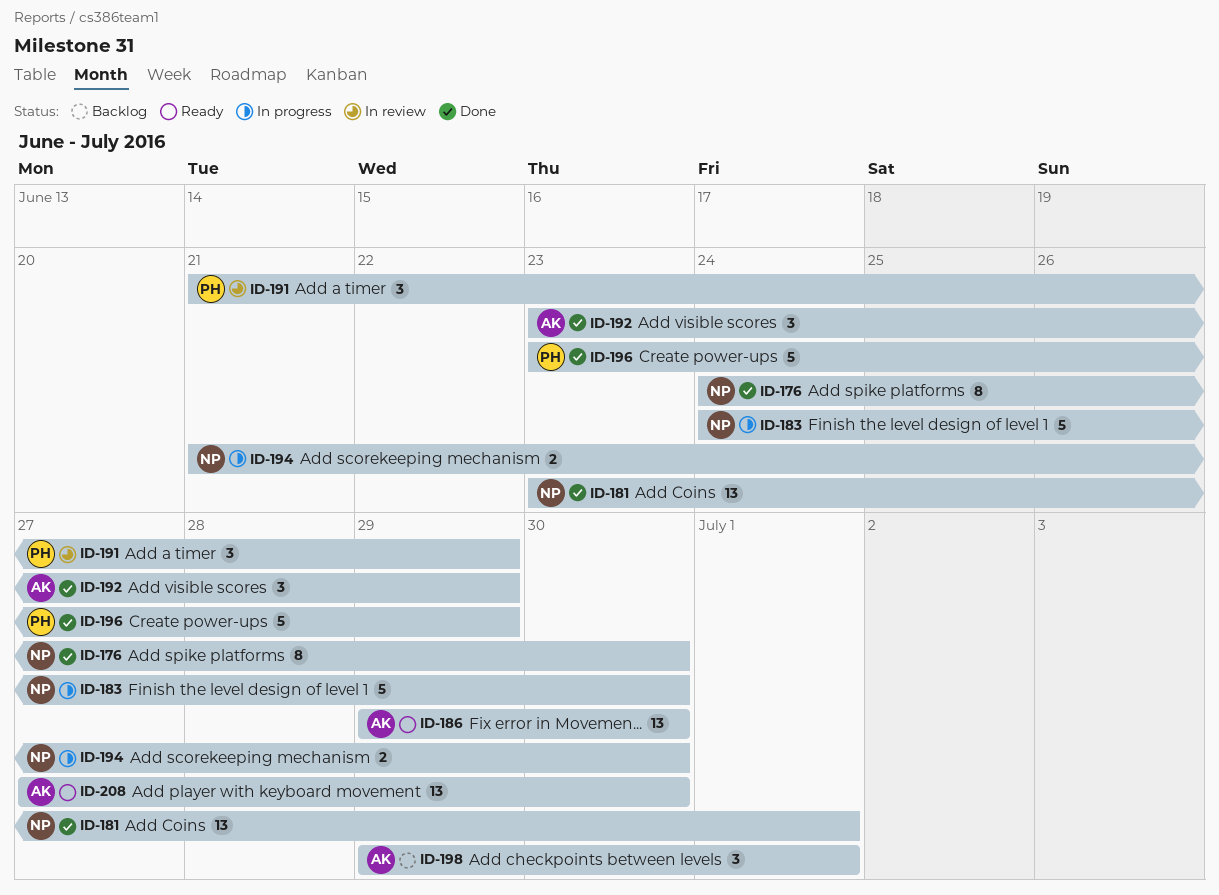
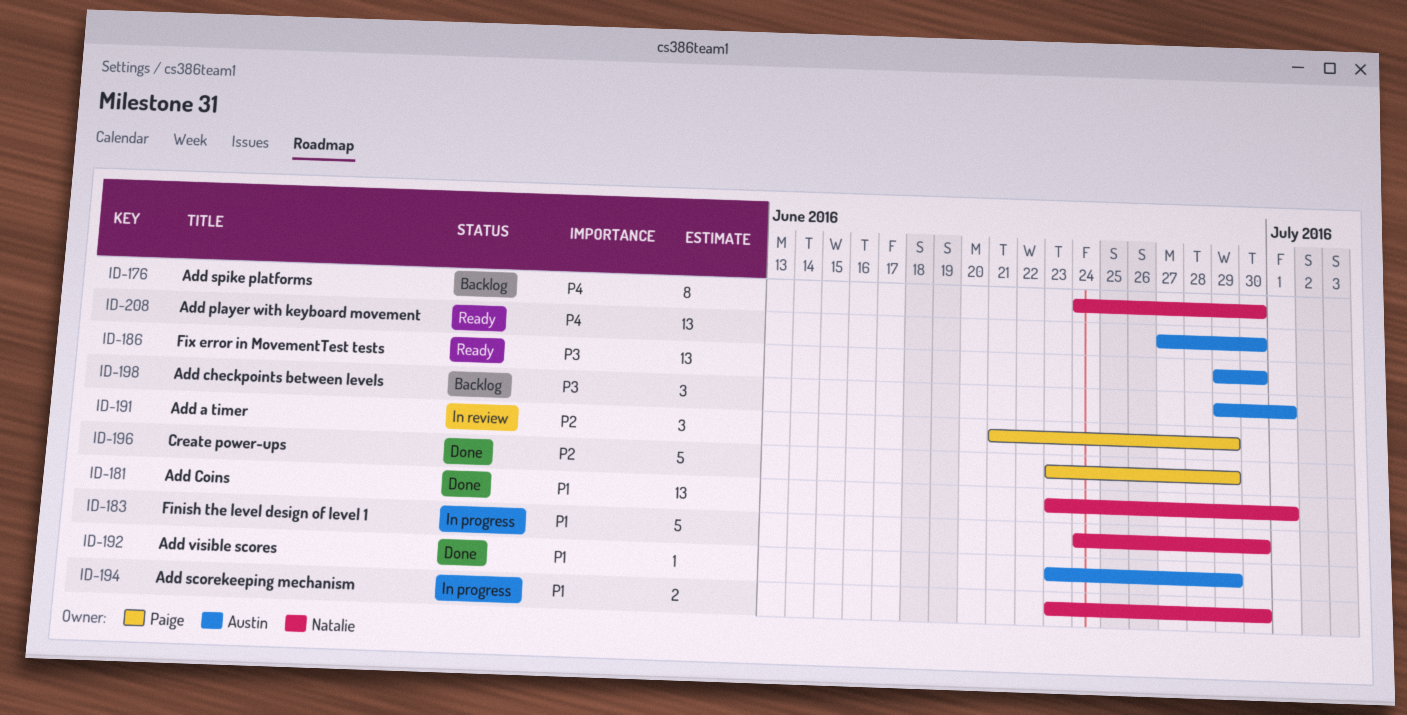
ID-176, status: Done -> Backlog
ID-192, estimate: 3 -> 1
ID-194, start: Jun 21 -> Jun 23

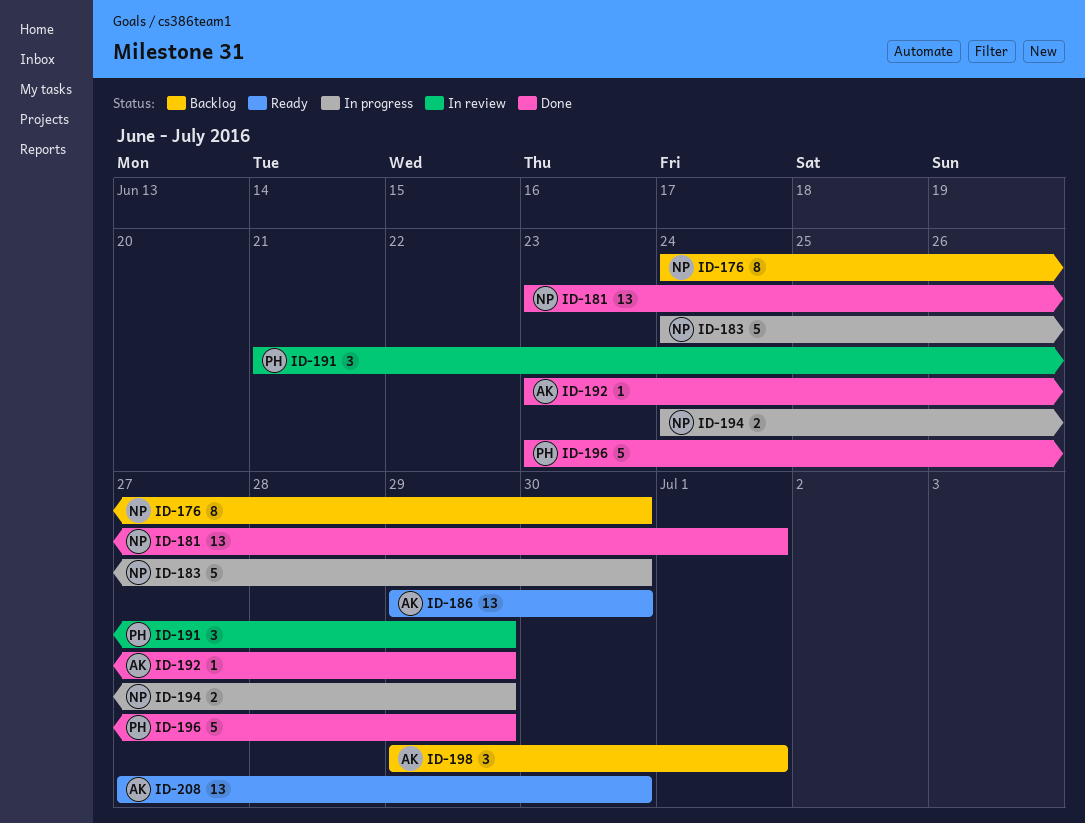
ID-194, start: Jun 23 -> Jun 24
ID-194, due: Jun 30 -> Jun 29

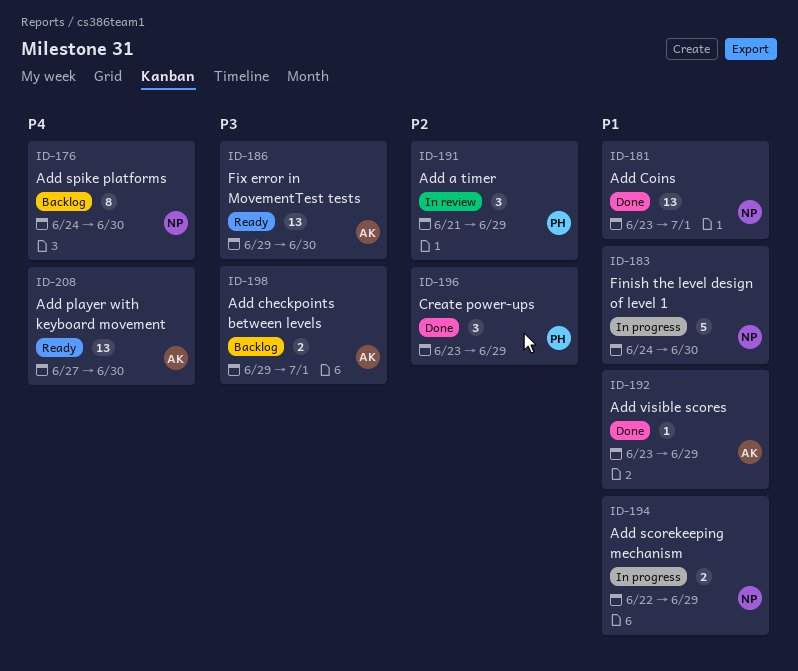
ID-194, start: Jun 24 -> Jun 22
ID-196, estimate: 5 -> 3
ID-198, estimate: 3 -> 2

